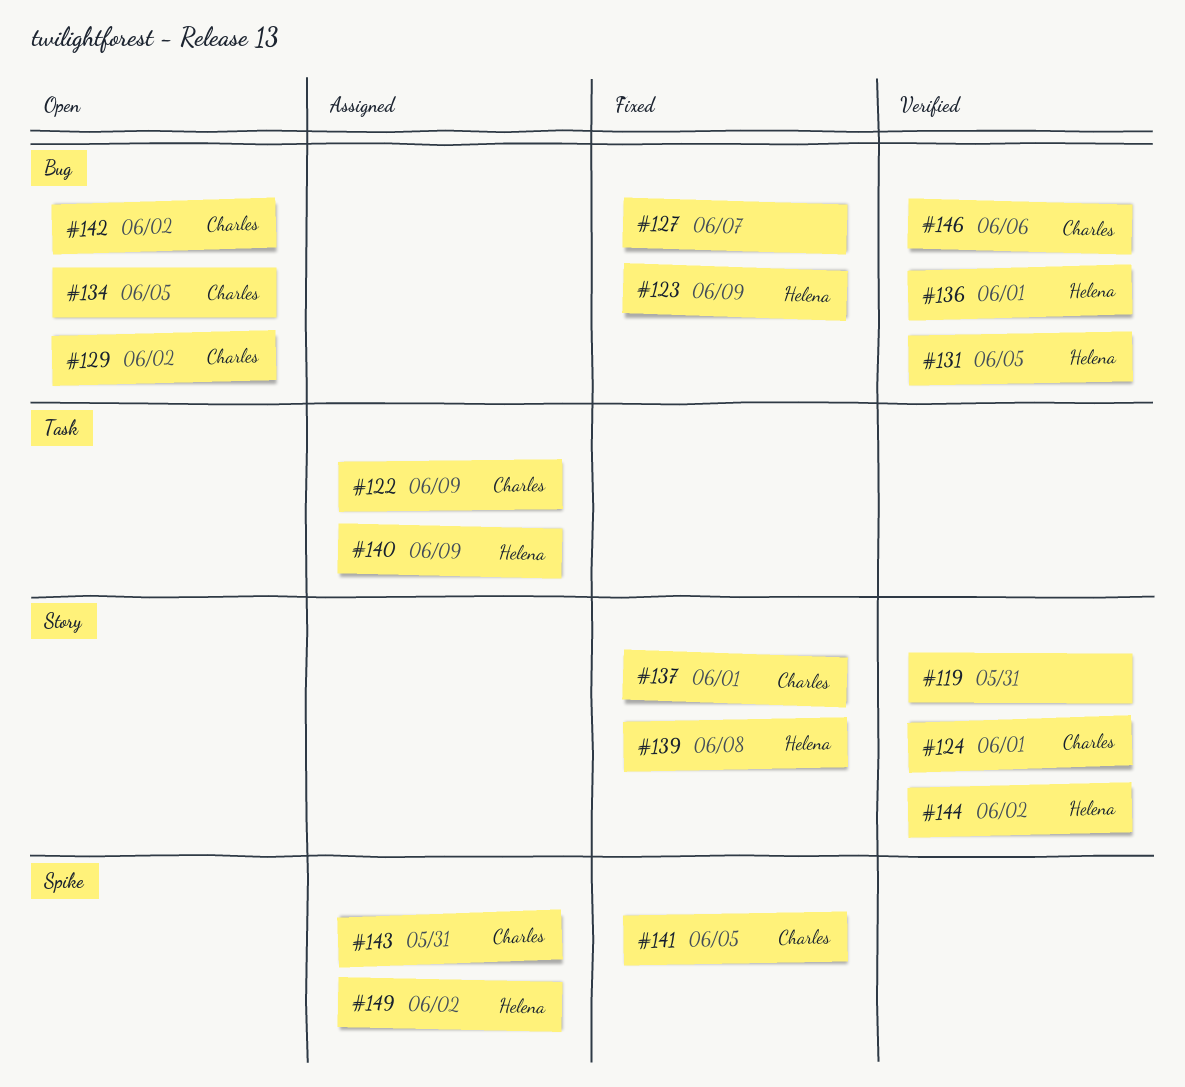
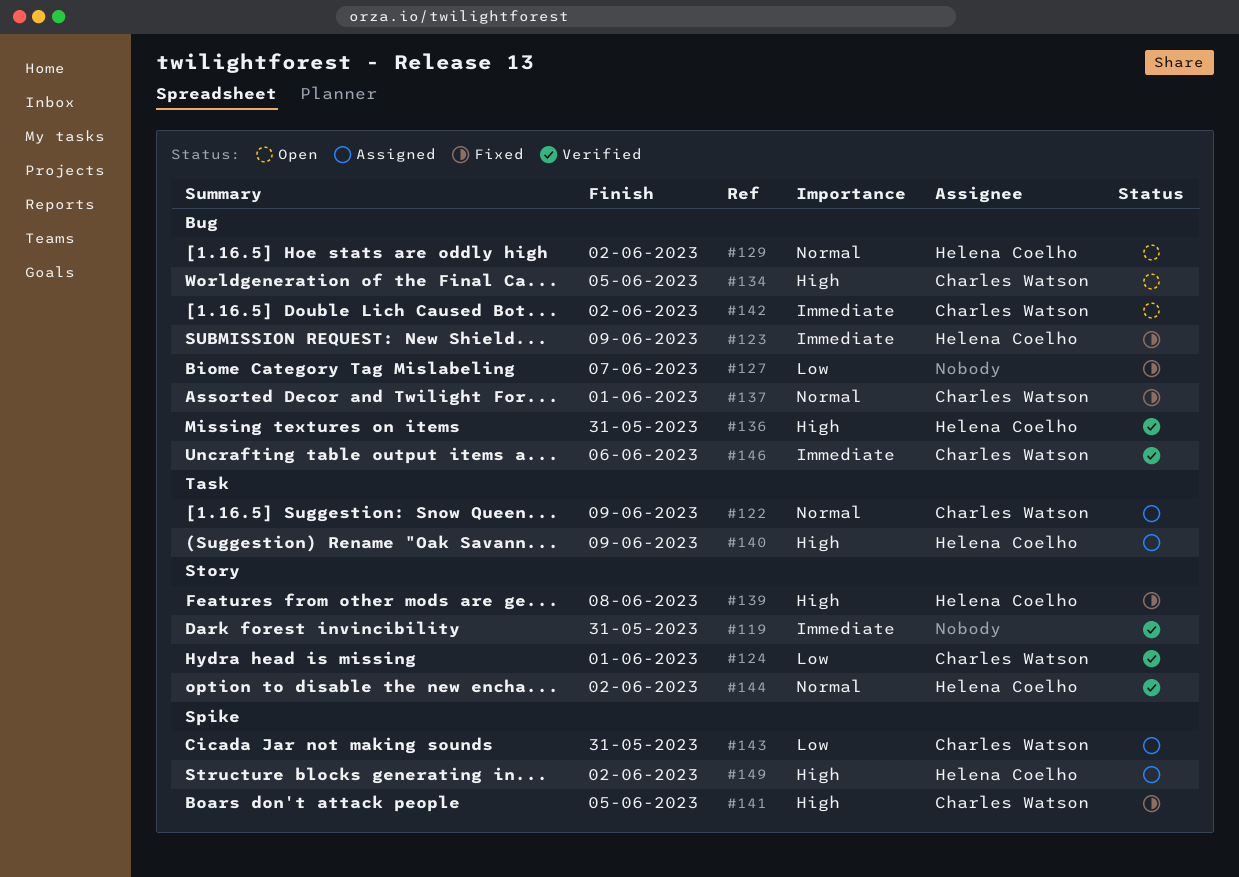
#129, owner: Charles Watson -> Helena Coelho
#131: present -> none
#136, due: Jun 1 -> May 31
#137, label: Story -> Bug

